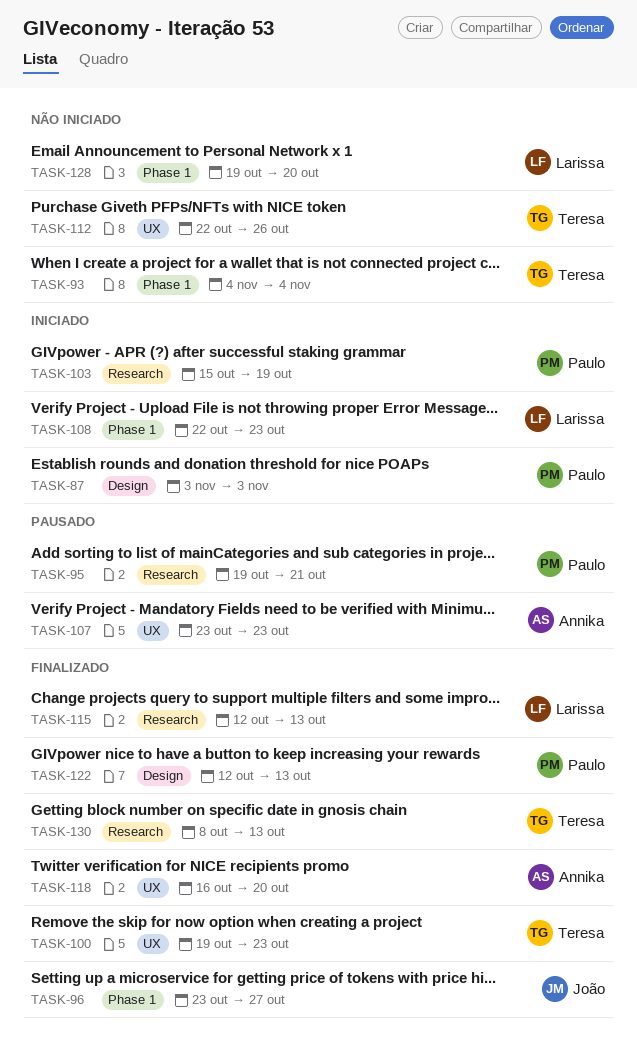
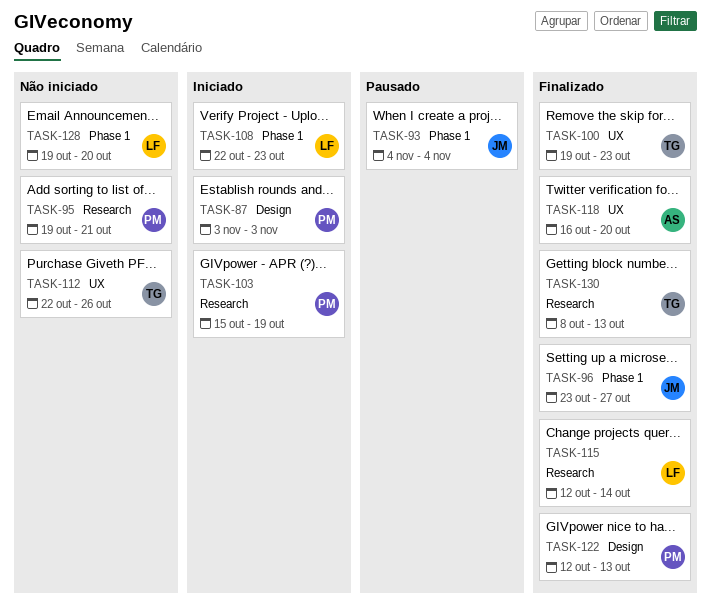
TASK-93, status: Não iniciado -> Pausado
TASK-93, owner: Teresa -> João
TASK-95, status: Pausado -> Não iniciado
TASK-107: present -> none
TASK-115, due: Oct 13 -> Oct 14

